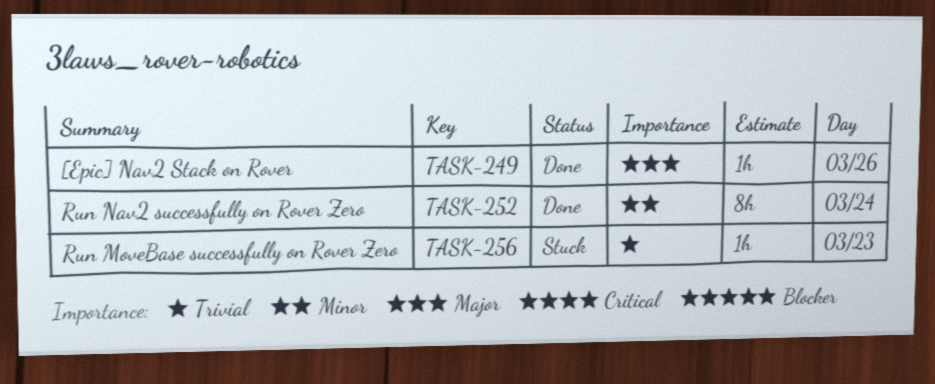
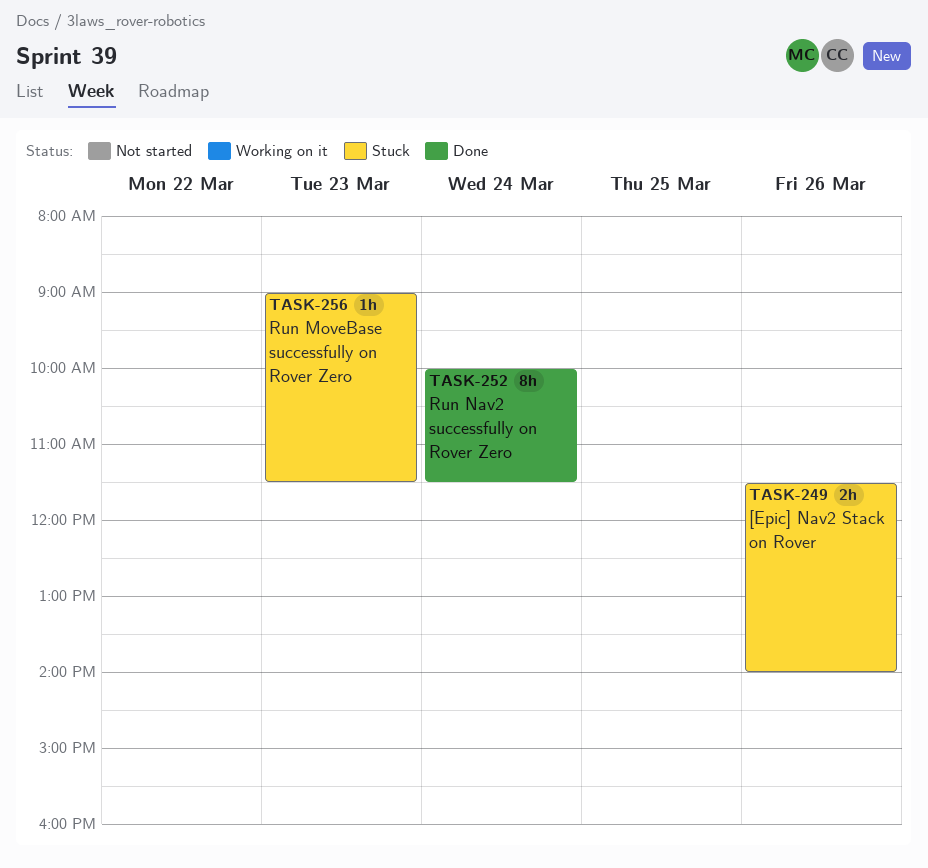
TASK-249, status: Done -> Stuck
TASK-249, estimate: 1h -> 2h

